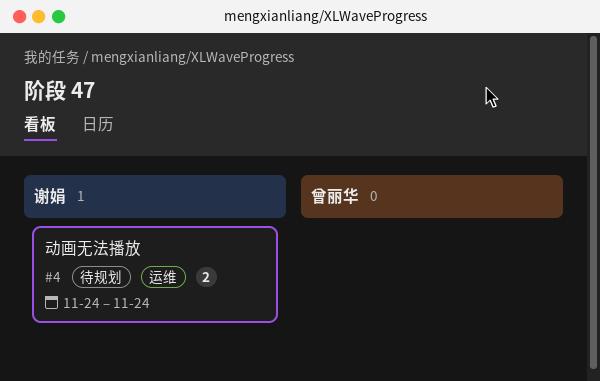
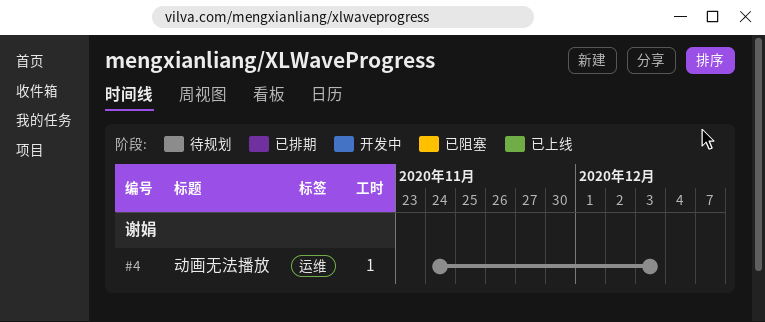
#4, estimate: 2 -> 1
#4, due: Nov 24 -> Dec 3

